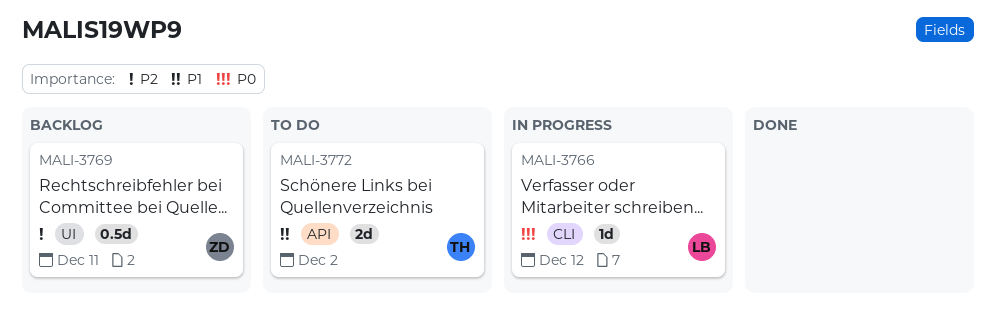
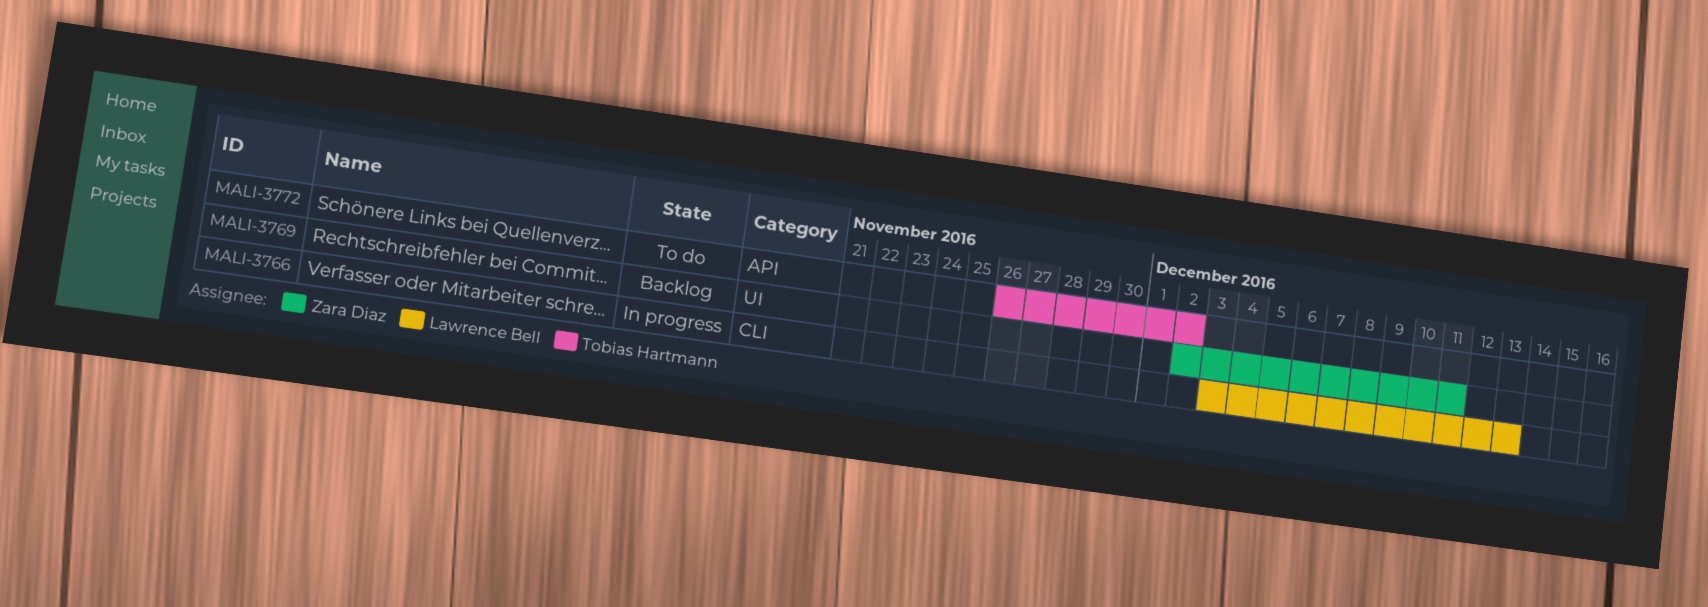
MALI-3766, due: Dec 12 -> Dec 13

